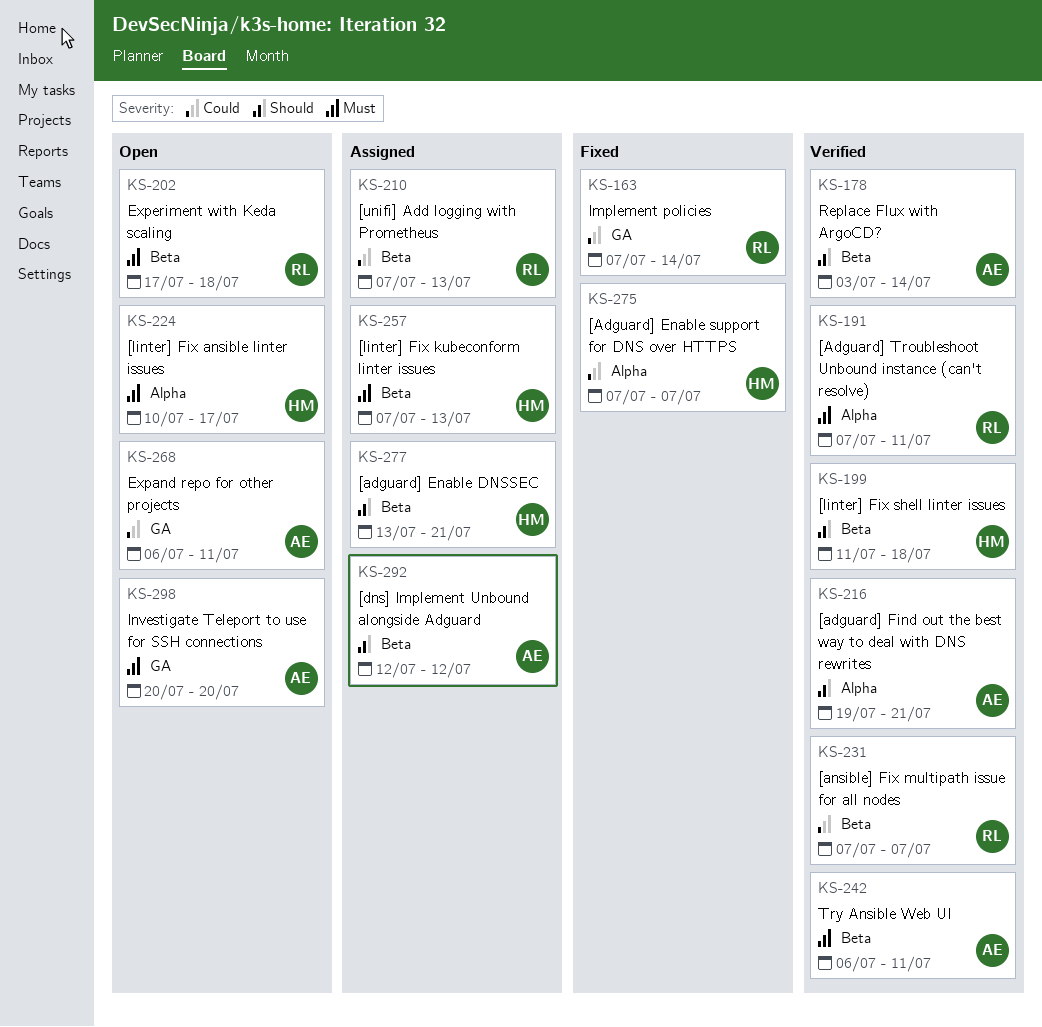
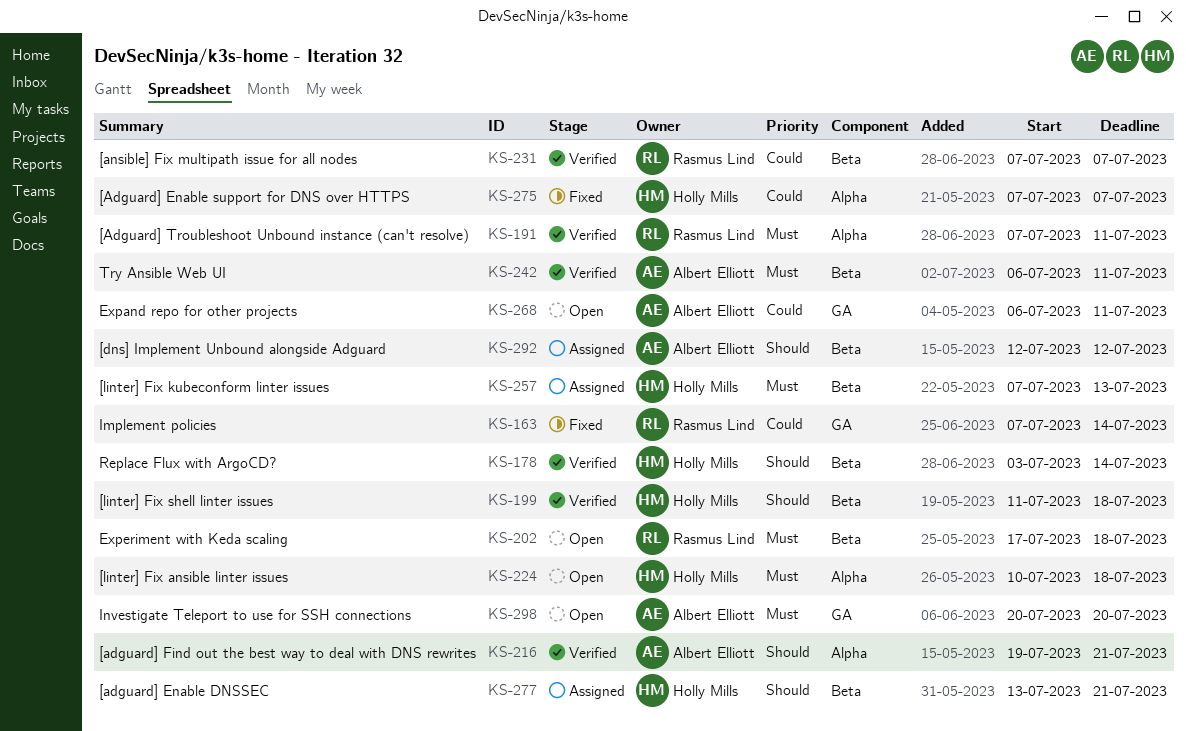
KS-178, owner: Albert Elliott -> Holly Mills
KS-210: present -> none
KS-224, due: Jul 17 -> Jul 18

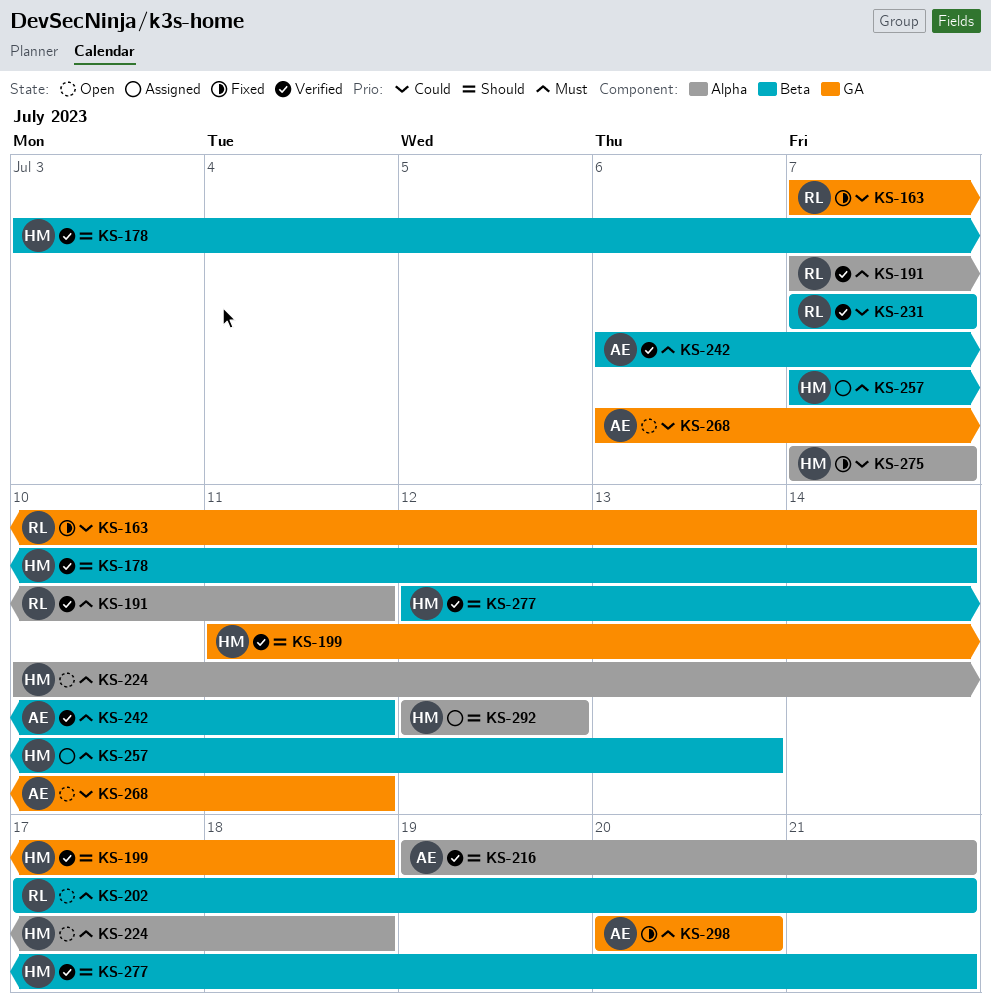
KS-199, label: Beta -> GA
KS-202, due: Jul 18 -> Jul 21
KS-277, status: Assigned -> Verified
KS-277, start: Jul 13 -> Jul 12
KS-292, owner: Albert Elliott -> Holly Mills
KS-292, label: Beta -> Alpha
KS-298, status: Open -> Fixed

